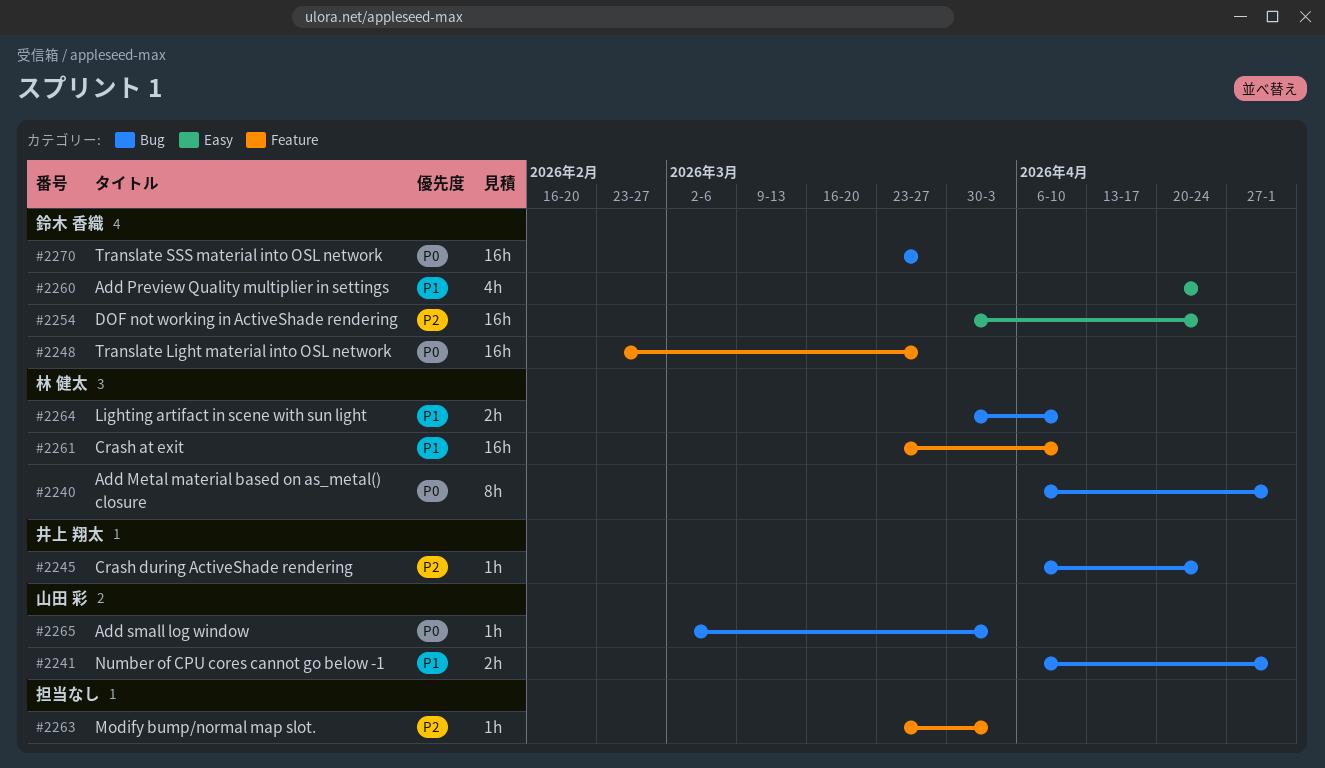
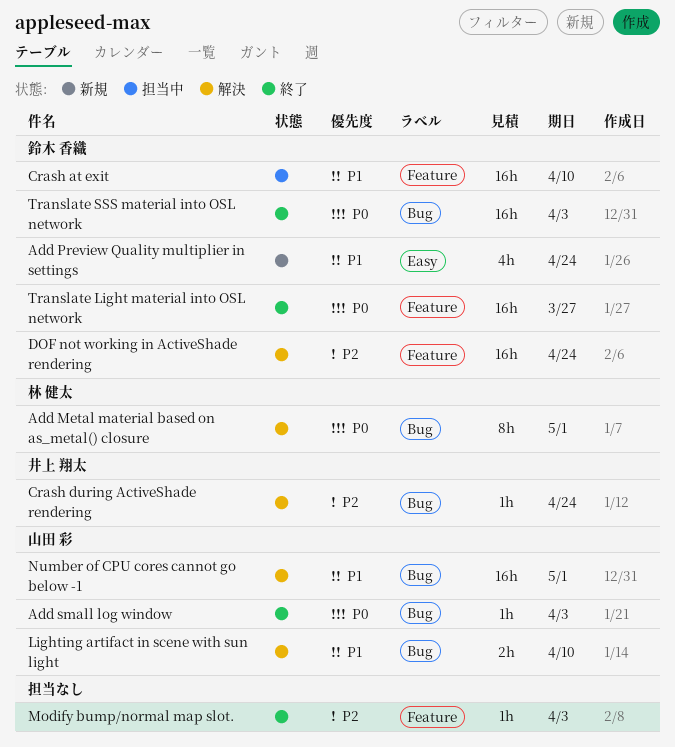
Crash at exit, owner: 林 健太 -> 鈴木 香織
DOF not working in ActiveShade rendering, label: Easy -> Feature
Lighting artifact in scene with sun light, owner: 林 健太 -> 山田 彩
Number of CPU cores cannot go below -1, estimate: 2h -> 16h
Translate SSS material into OSL network, due: Mar 27 -> Apr 3

